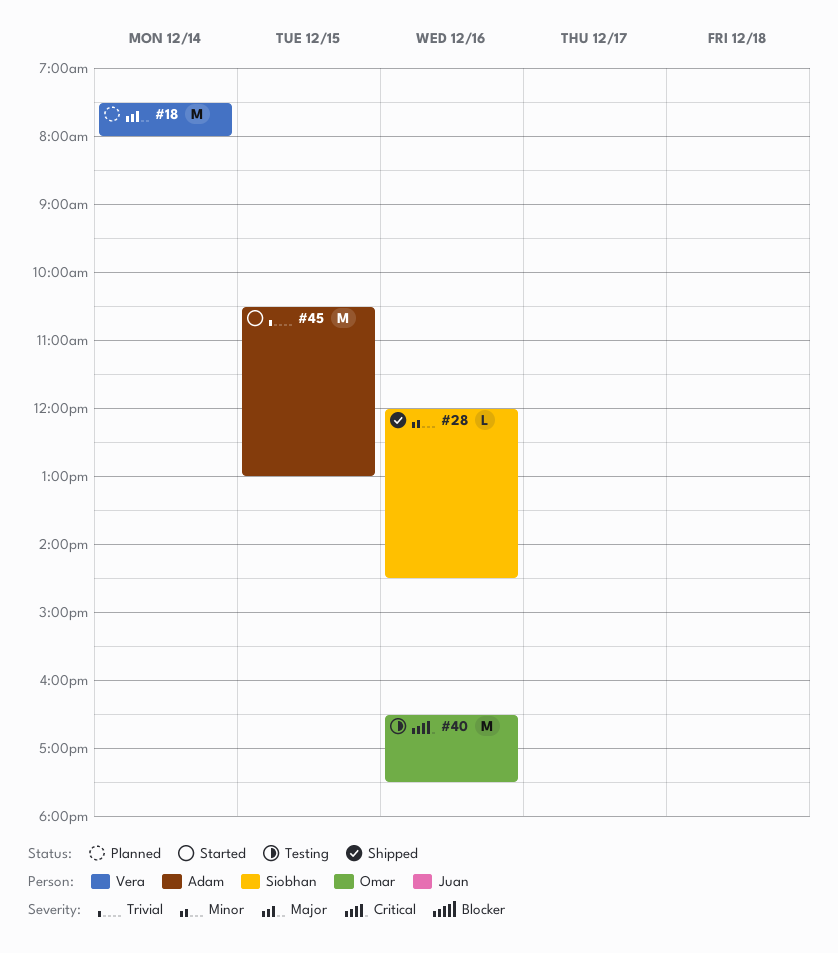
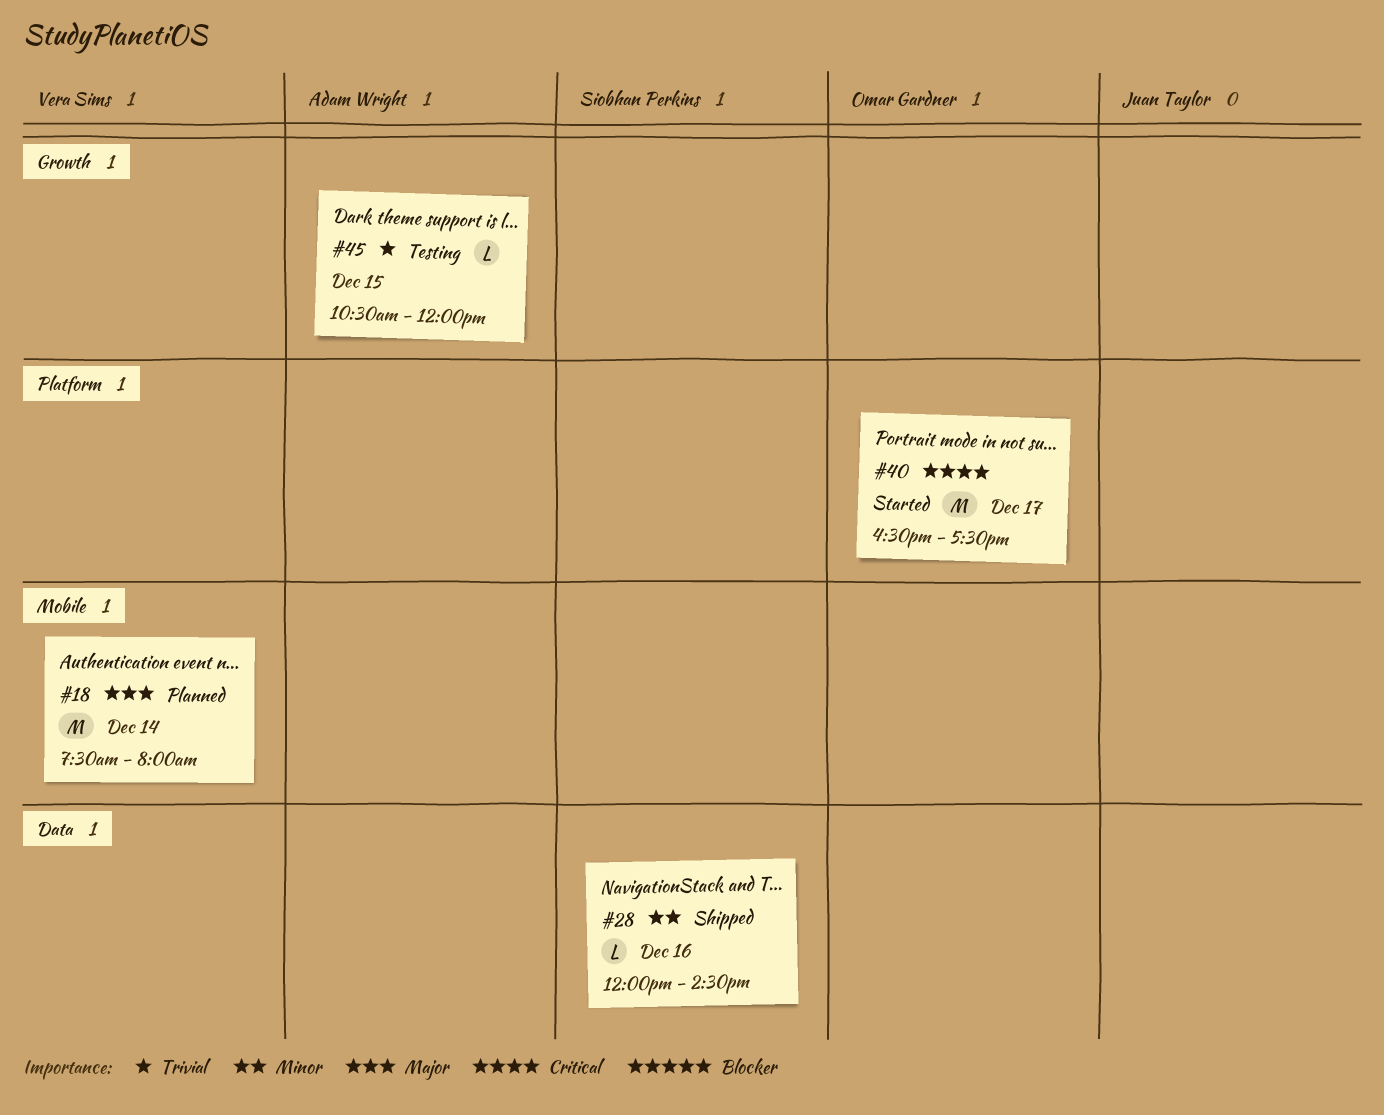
#40, status: Testing -> Started
#40, day: Dec 16 -> Dec 17
#45, status: Started -> Testing
#45, estimate: M -> L
#45, ends: 13:00 -> 12:00

